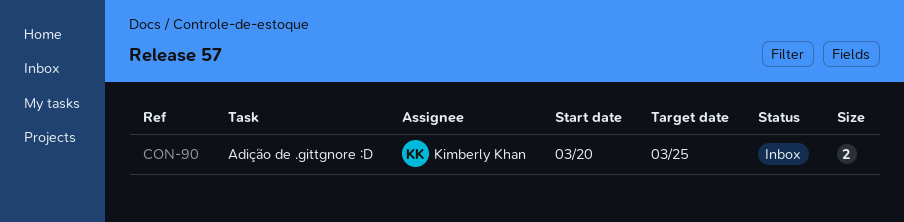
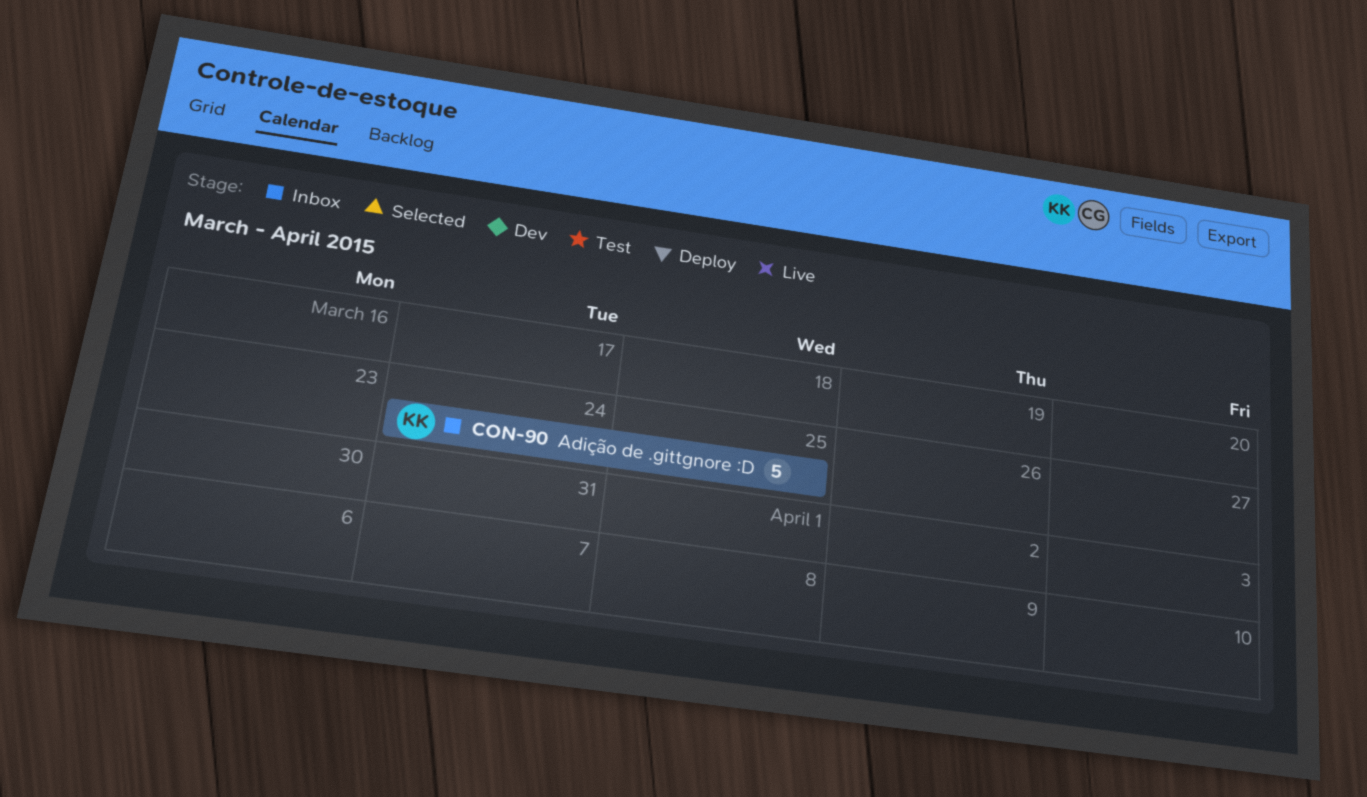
CON-90, estimate: 2 -> 5
CON-90, start: Mar 20 -> Mar 24

